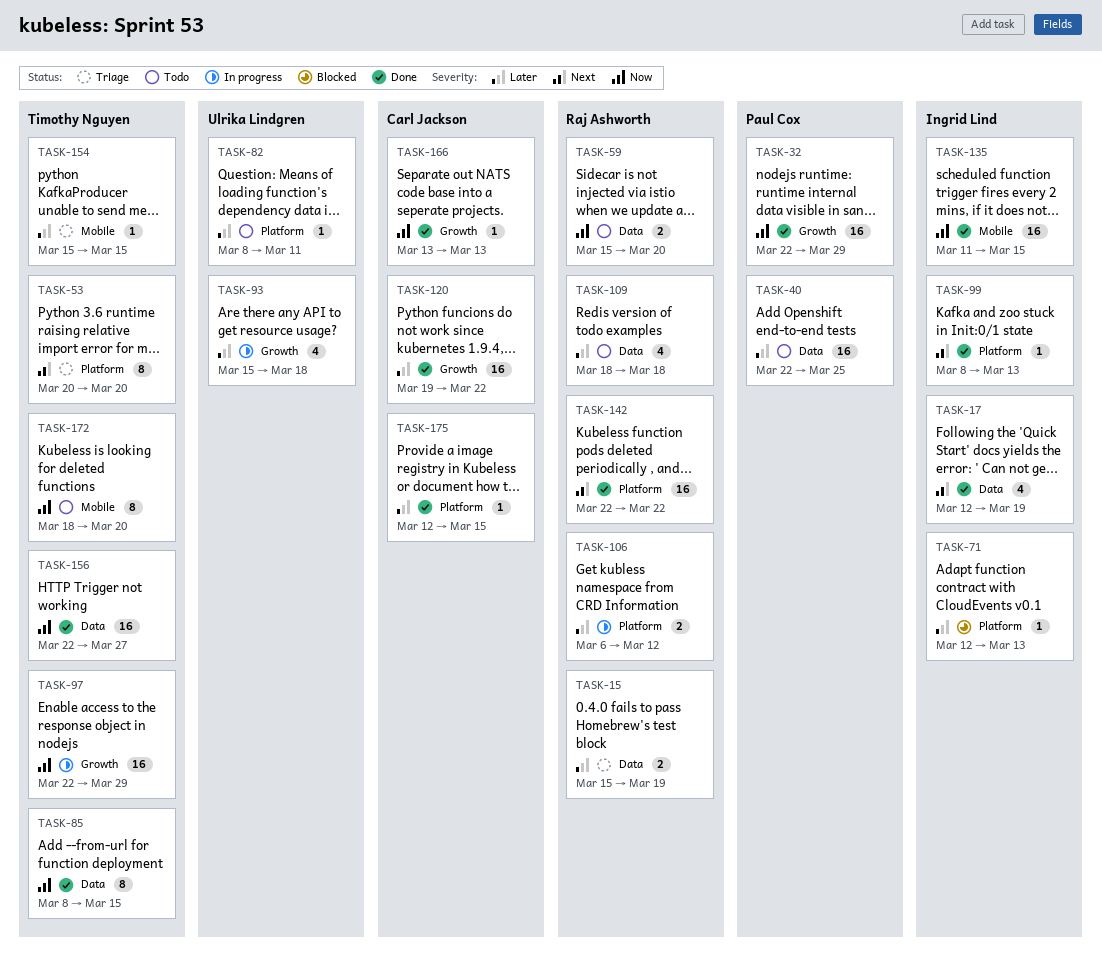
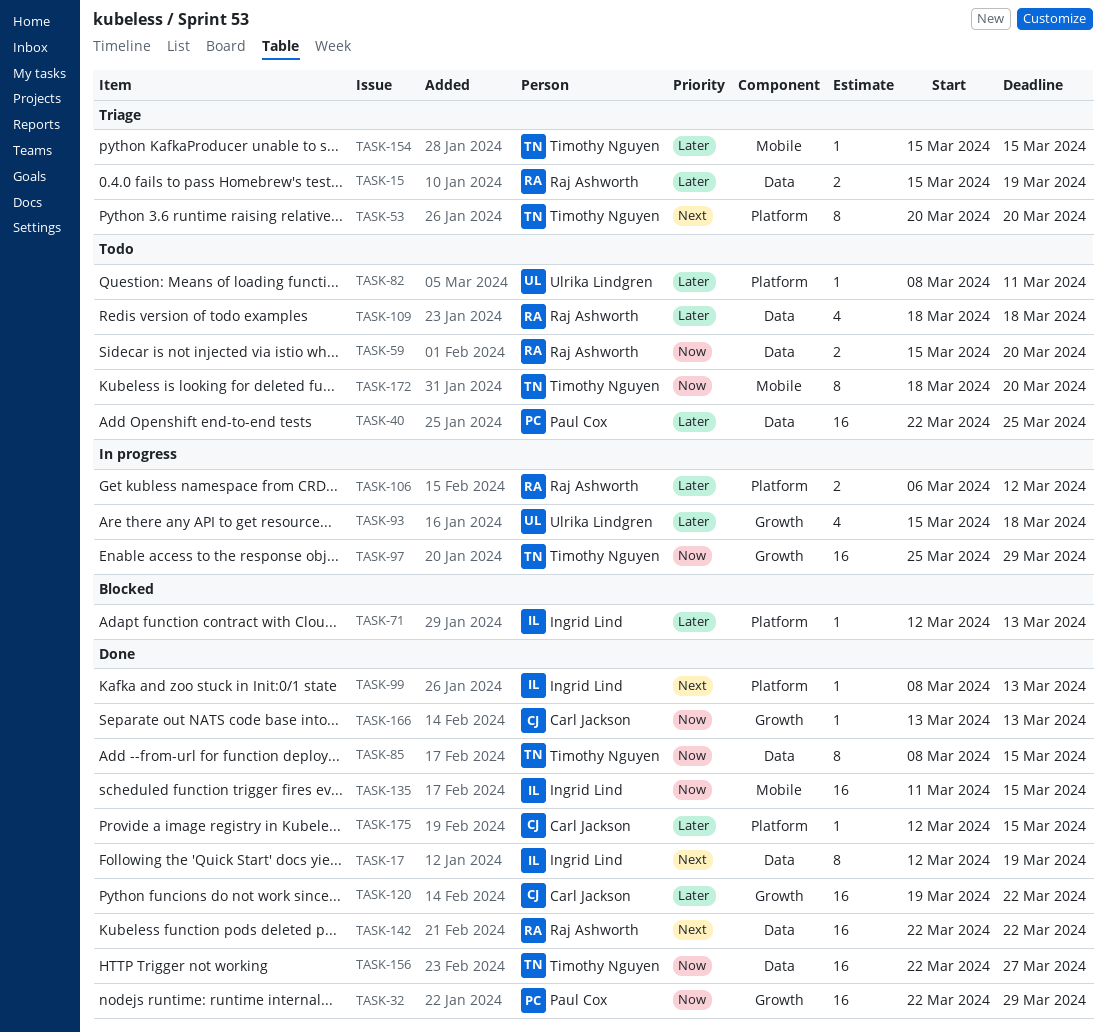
TASK-17, estimate: 4 -> 8
TASK-97, start: Mar 22 -> Mar 25
TASK-142, label: Platform -> Data

